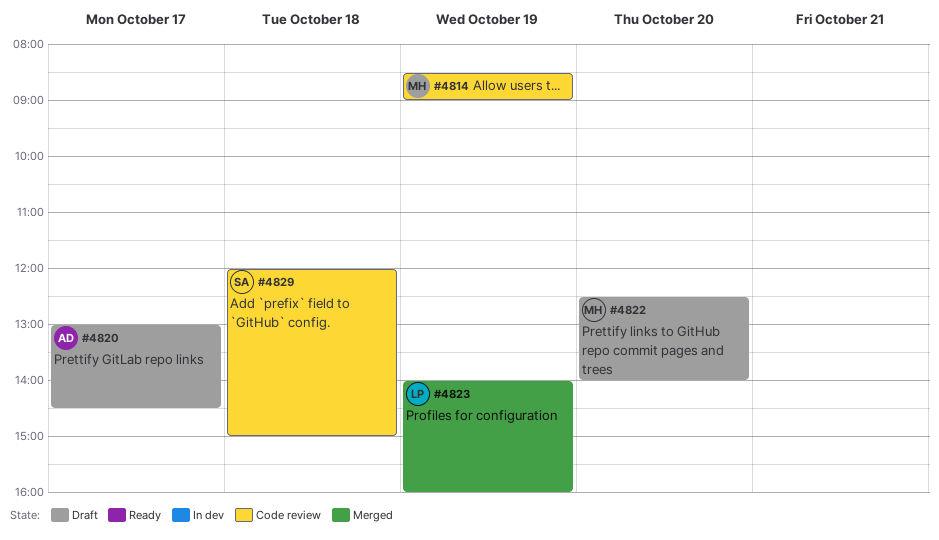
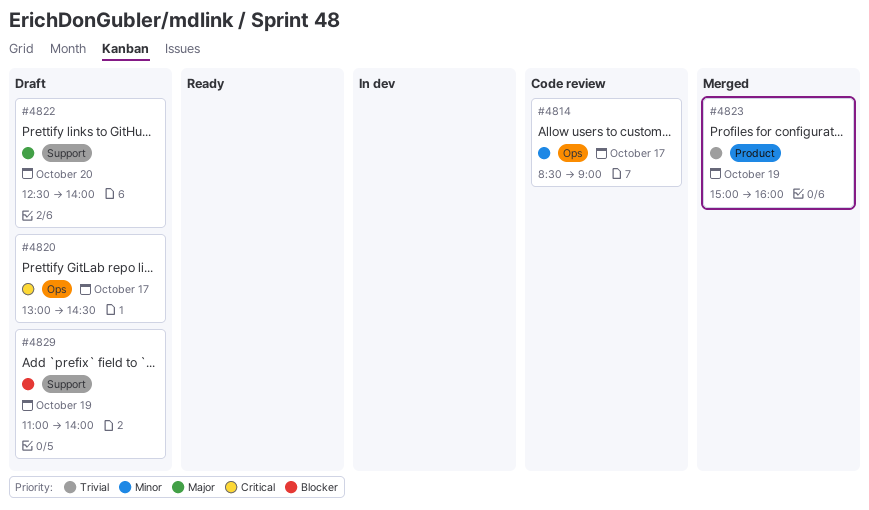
#4814, day: Oct 19 -> Oct 17
#4823, begins: 14:00 -> 15:00
#4829, status: Code review -> Draft
#4829, day: Oct 18 -> Oct 19
#4829, begins: 12:00 -> 11:00
#4829, ends: 15:00 -> 14:00

